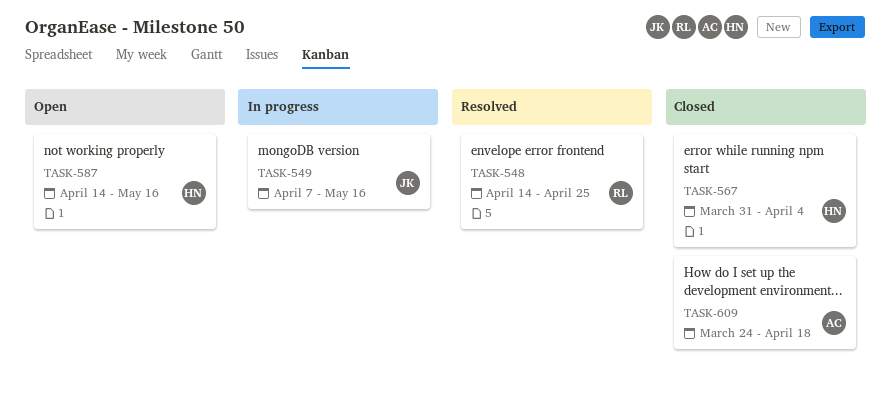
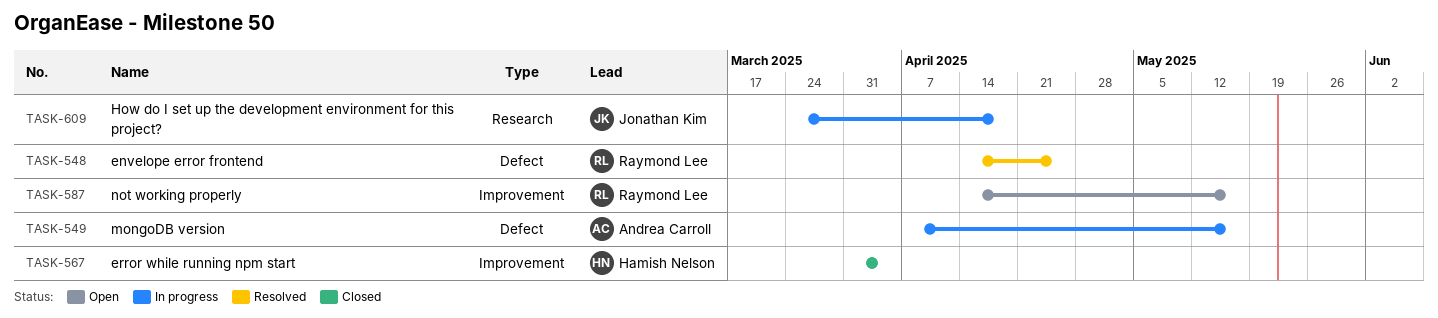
TASK-549, owner: Jonathan Kim -> Andrea Carroll
TASK-587, owner: Hamish Nelson -> Raymond Lee
TASK-609, status: Closed -> In progress
TASK-609, owner: Andrea Carroll -> Jonathan Kim

